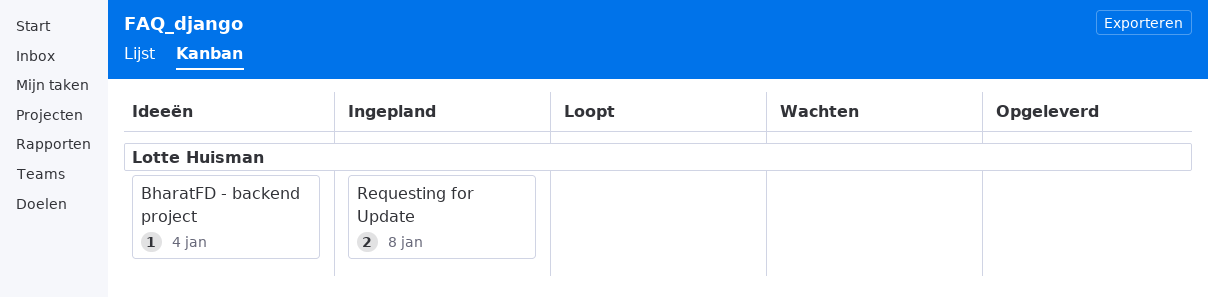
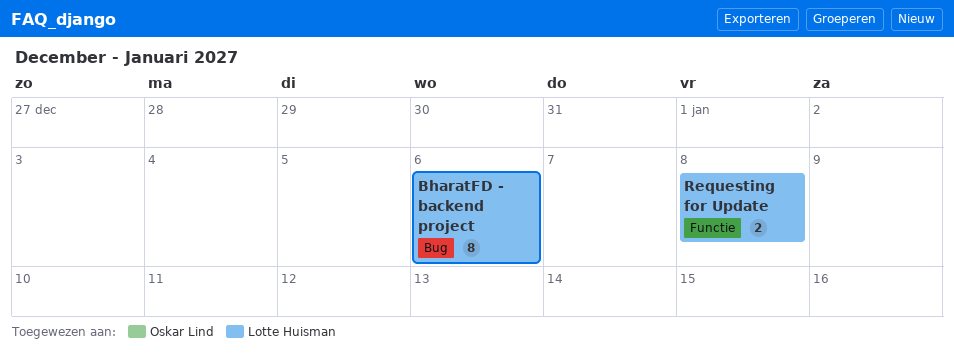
BharatFD - backend project, estimate: 1 -> 8
BharatFD - backend project, due: Jan 4 -> Jan 6

